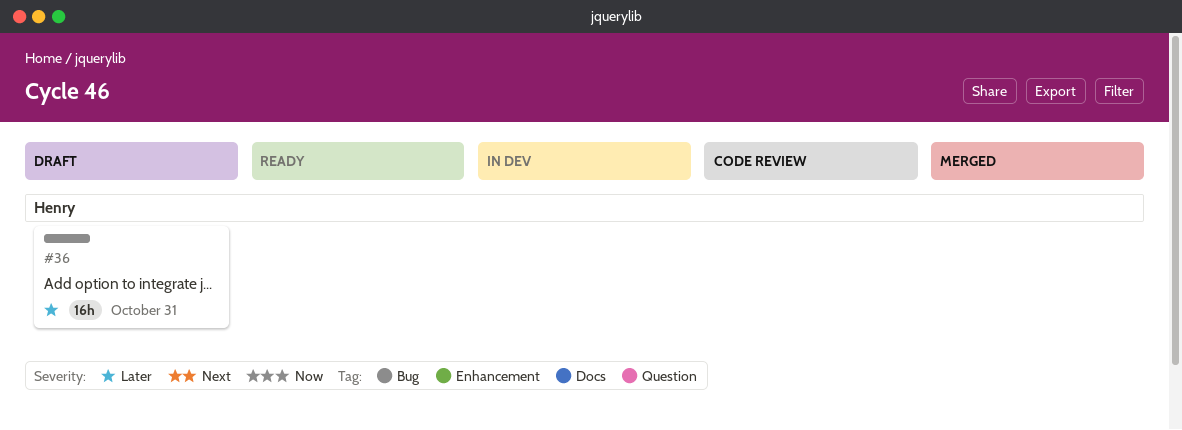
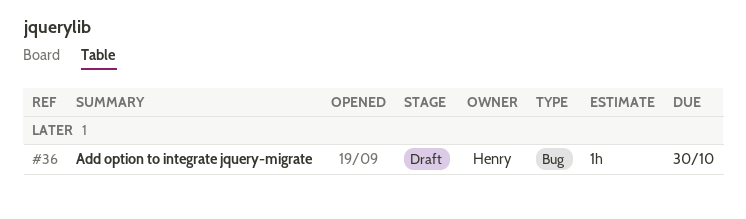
#36, estimate: 16h -> 1h
#36, due: Oct 31 -> Oct 30

